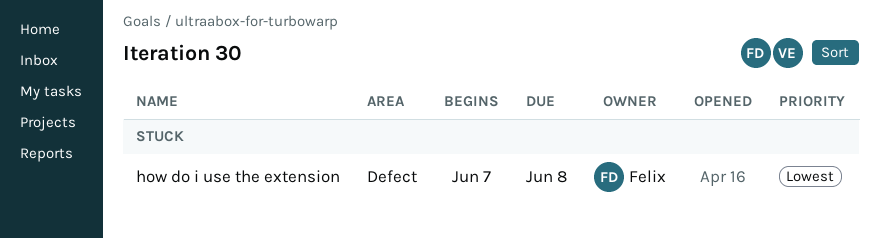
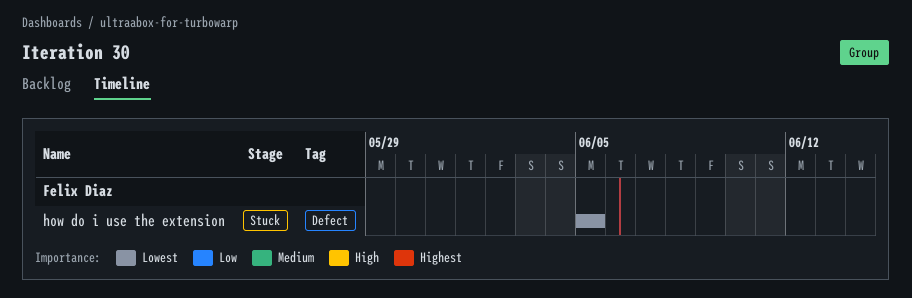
how do i use the extension, start: Jun 7 -> Jun 5
how do i use the extension, due: Jun 8 -> Jun 5

